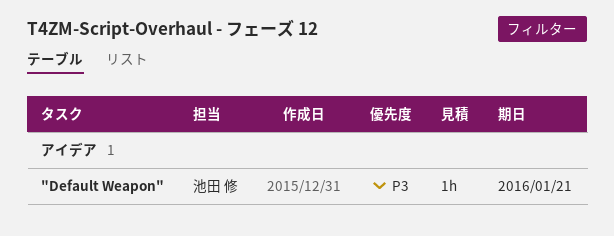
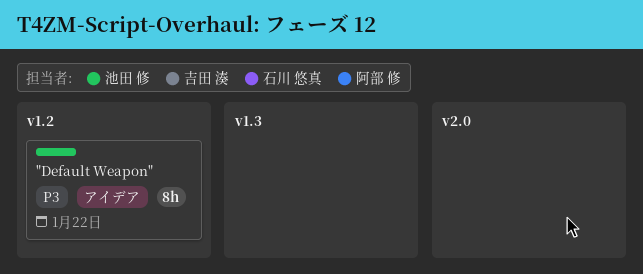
"Default Weapon", estimate: 1h -> 8h
"Default Weapon", due: Jan 21 -> Jan 22

